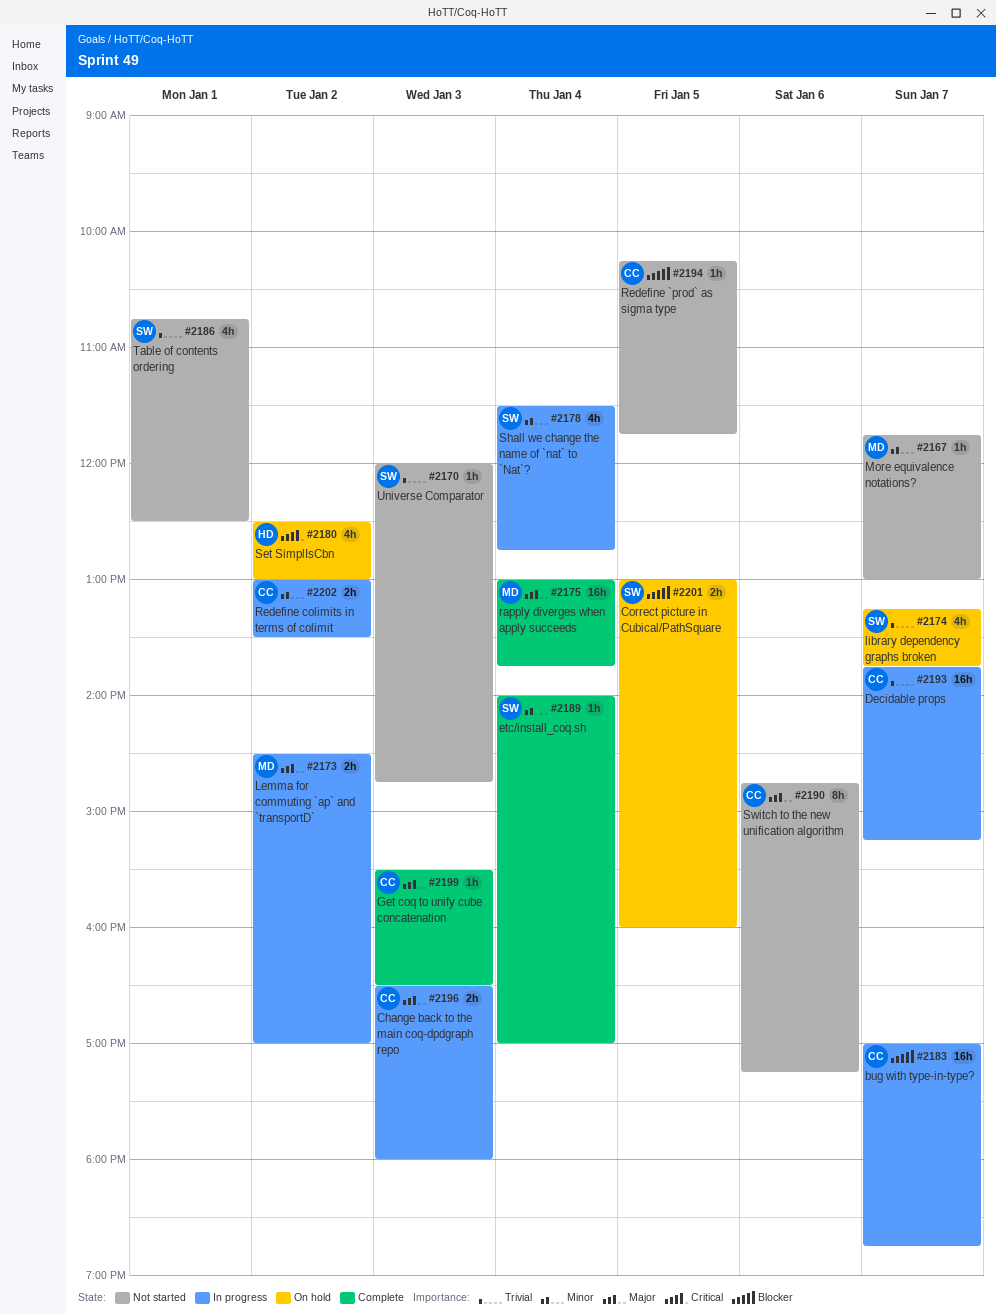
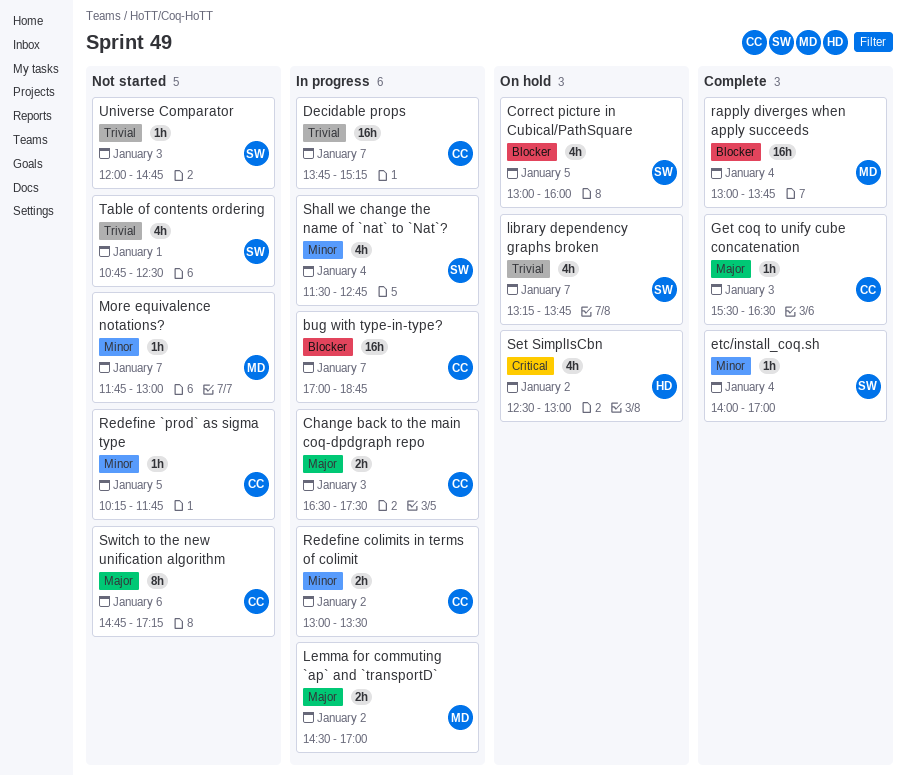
Change back to the main coq-dpdgraph repo, ends: 18:00 -> 17:30
Correct picture in Cubical/PathSquare, estimate: 2h -> 4h
rapply diverges when apply succeeds, priority: Major -> Blocker
Redefine `prod` as sigma type, priority: Blocker -> Minor

